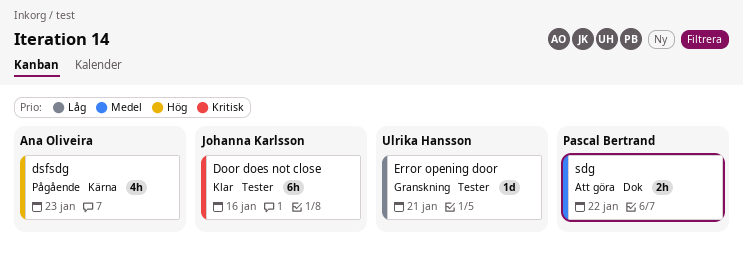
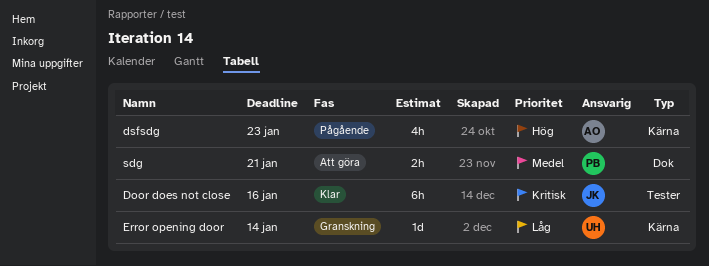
Error opening door, label: Tester -> Kärna
Error opening door, due: Jan 21 -> Jan 14
sdg, due: Jan 22 -> Jan 21

